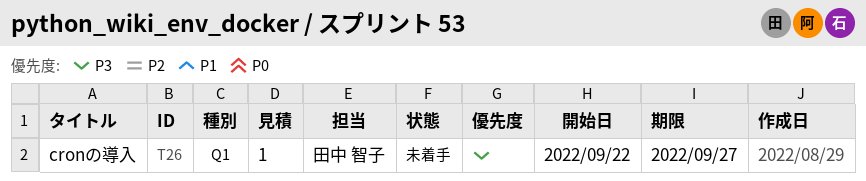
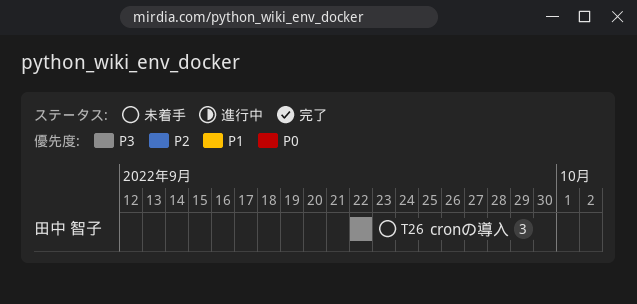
T26, estimate: 1 -> 3
T26, due: Sep 27 -> Sep 22

